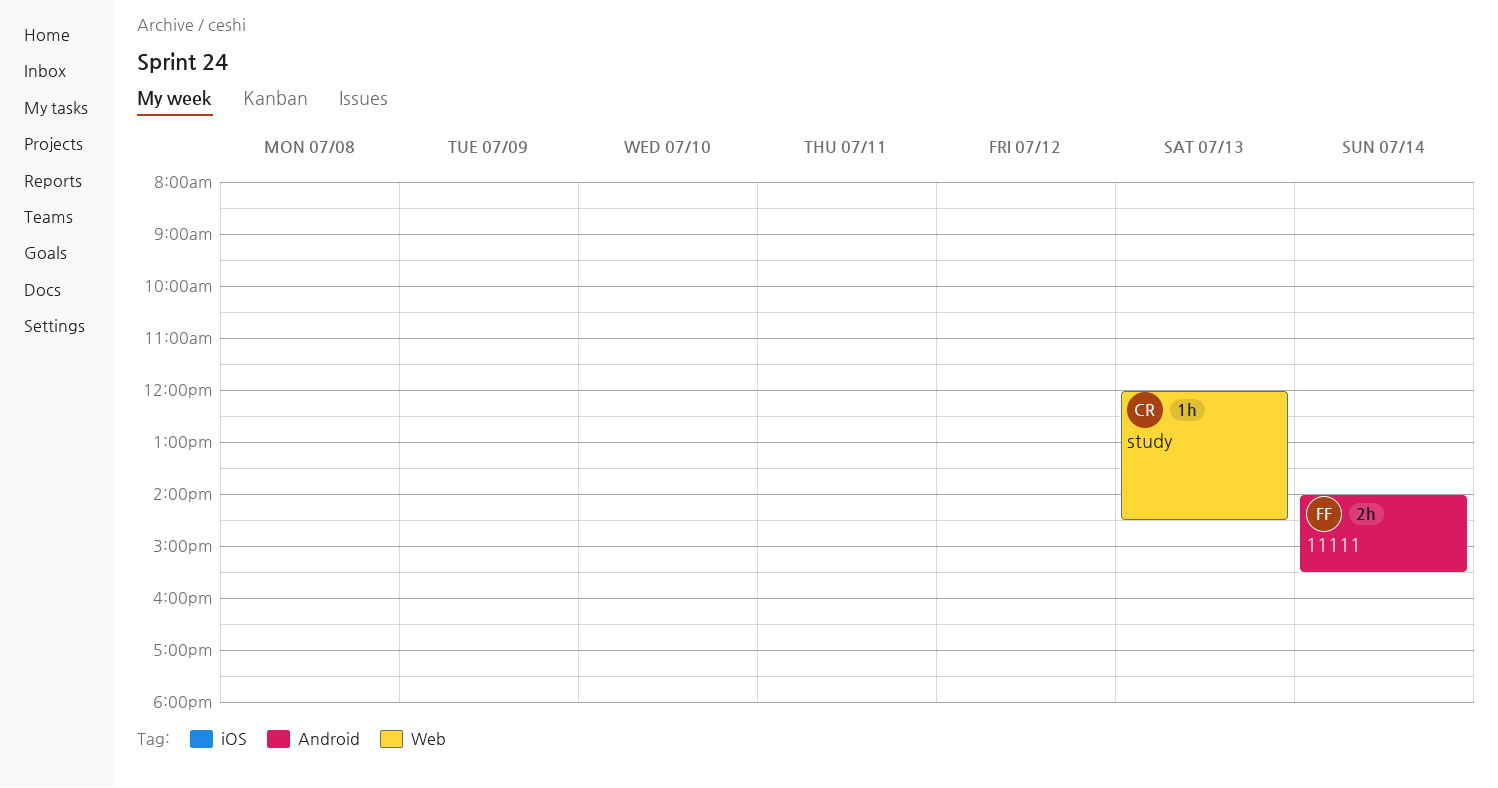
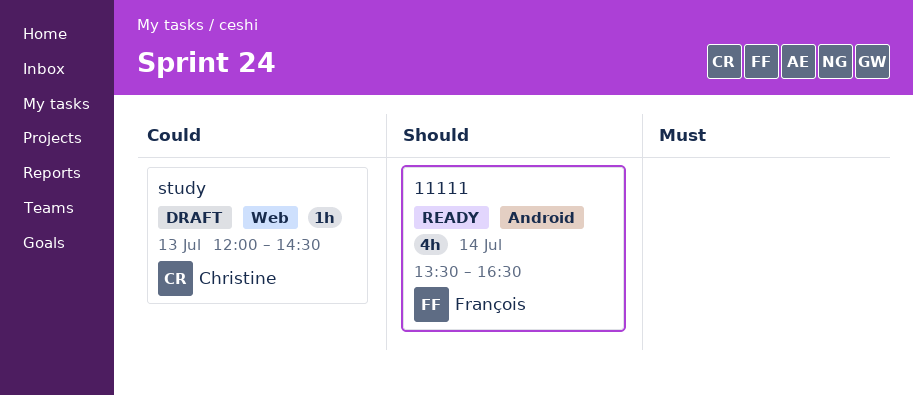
11111, estimate: 2h -> 4h
11111, begins: 14:00 -> 13:30
11111, ends: 15:30 -> 16:30

